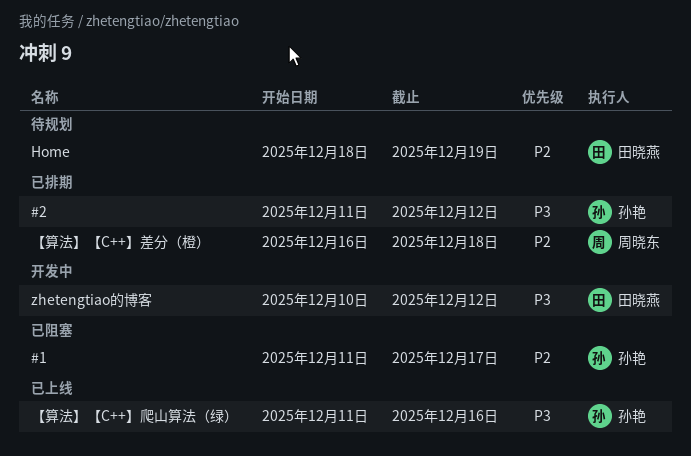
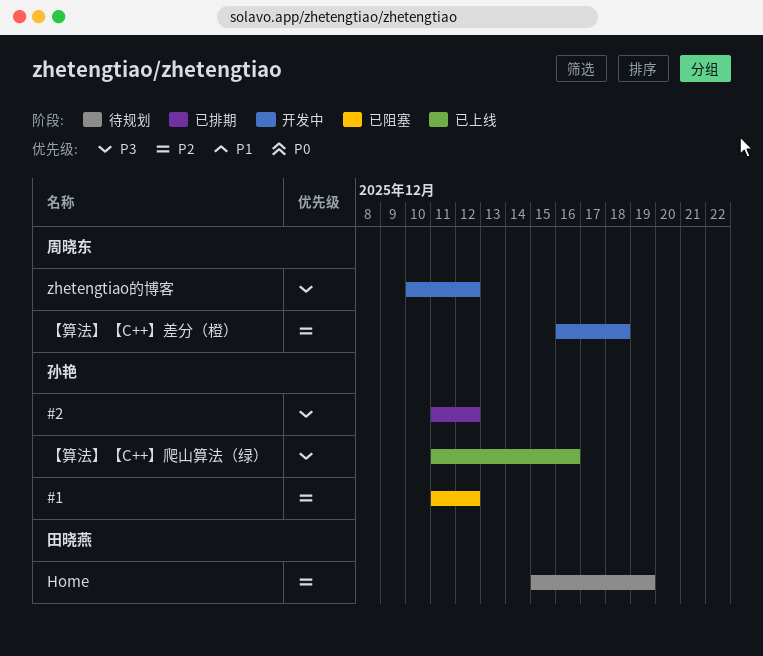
#1, due: Dec 17 -> Dec 12
Home, start: Dec 18 -> Dec 15
zhetengtiao的博客, owner: 田晓燕 -> 周晓东
【算法】【C++】差分（橙）, status: 已排期 -> 开发中

